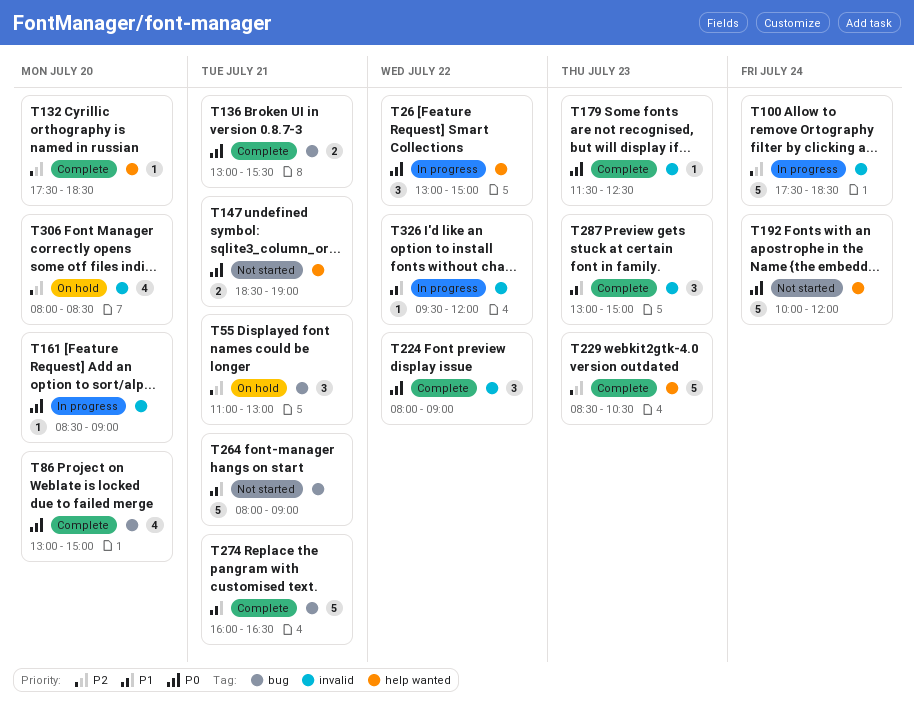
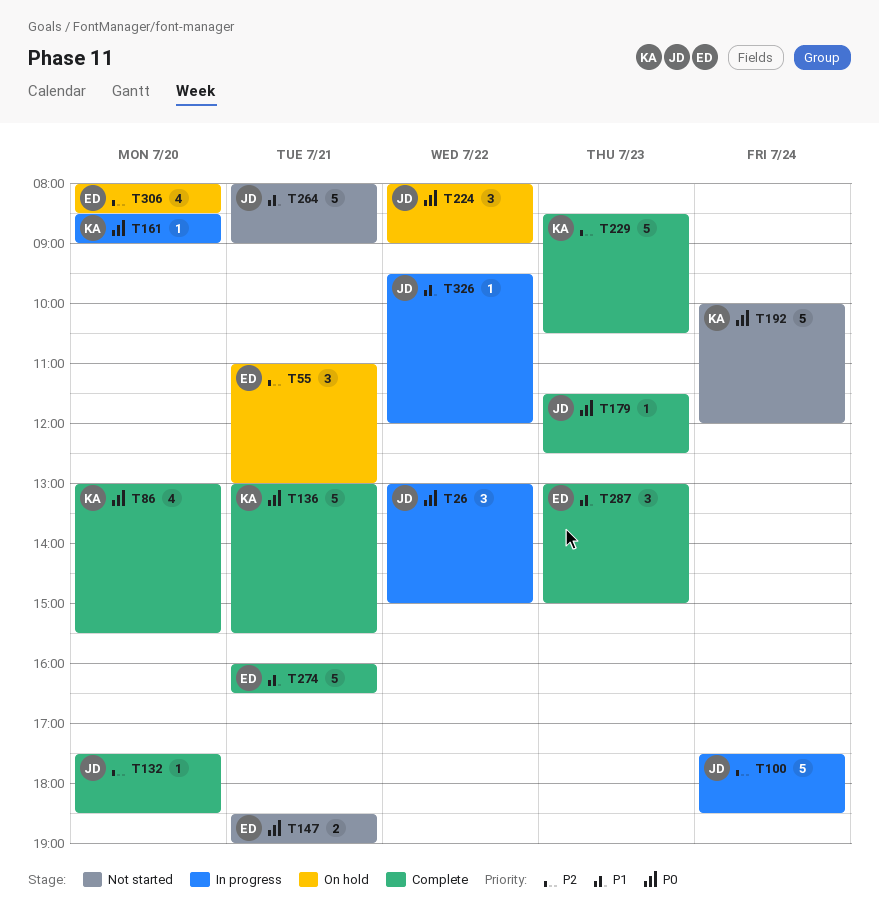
T86, ends: 15:00 -> 15:30
T136, estimate: 2 -> 5
T224, status: Complete -> On hold

